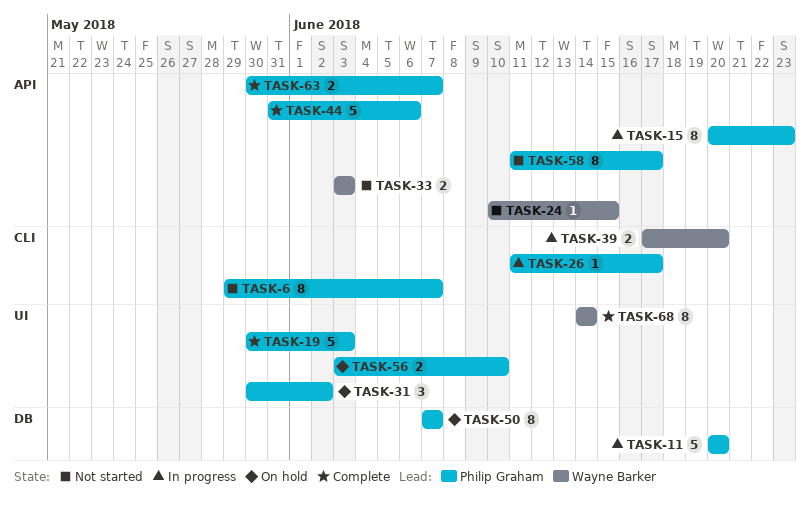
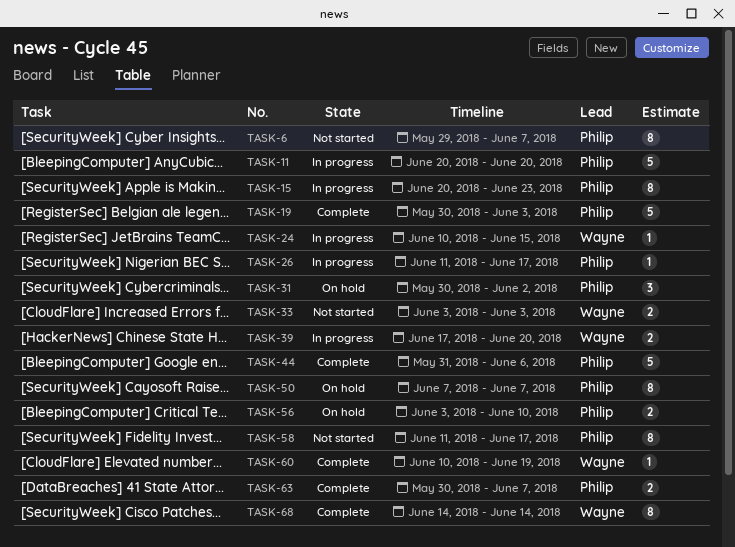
TASK-24, status: Not started -> In progress
TASK-60: none -> present

